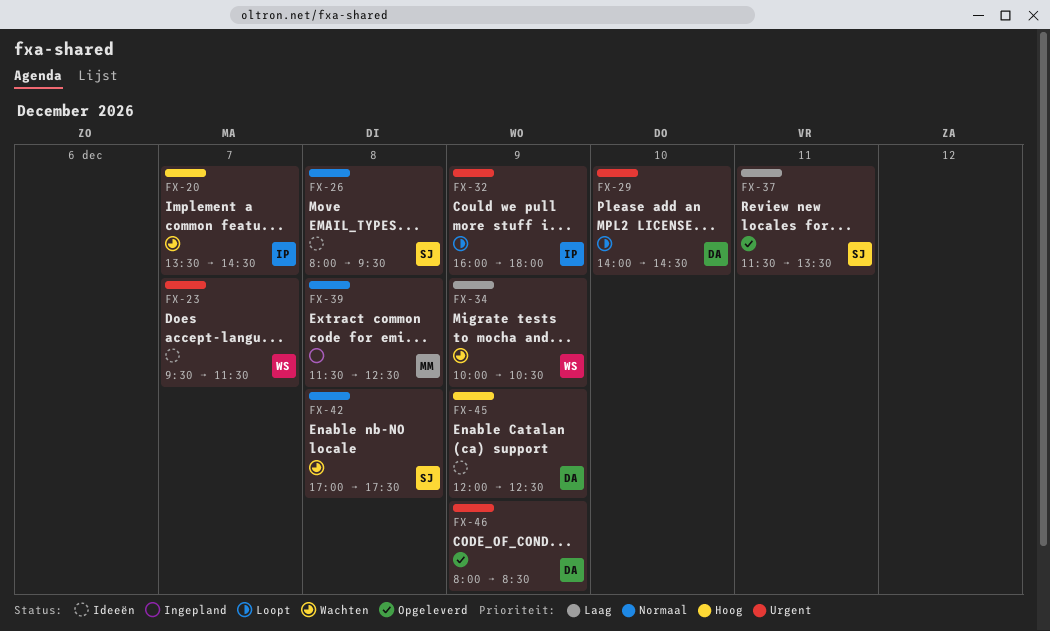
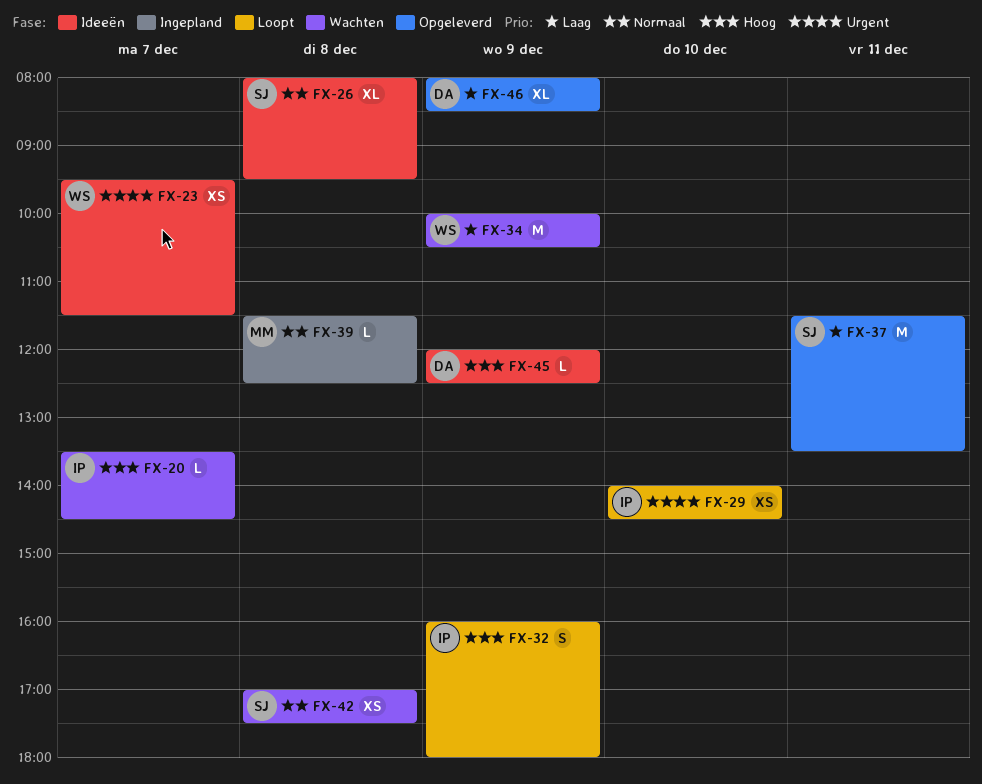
FX-29, owner: DA -> IP
FX-32, priority: Urgent -> Hoog
FX-46, priority: Urgent -> Laag

